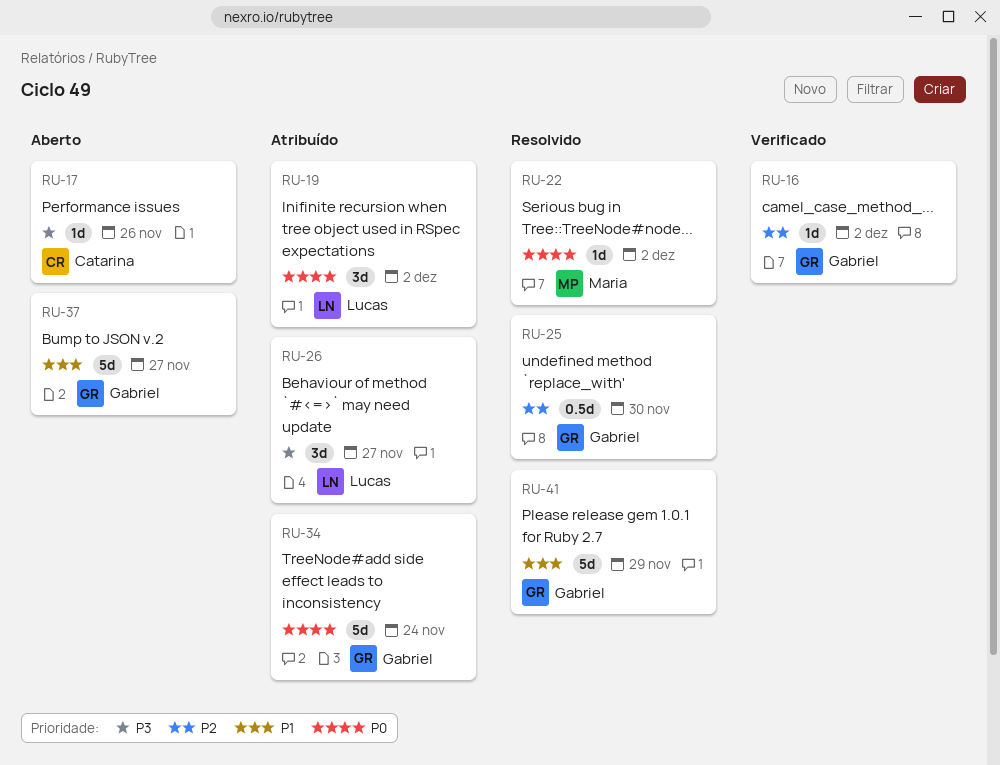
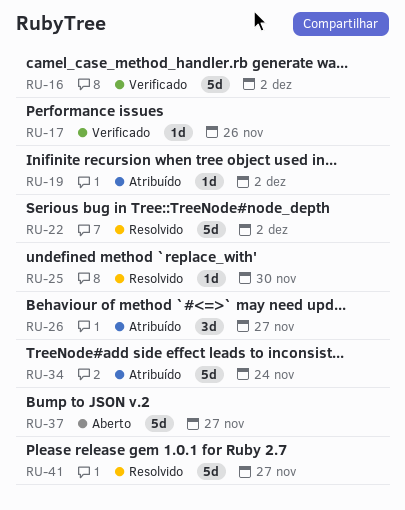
RU-16, estimate: 1d -> 5d
RU-17, status: Aberto -> Verificado
RU-19, estimate: 3d -> 1d
RU-22, estimate: 1d -> 5d
RU-25, estimate: 0.5d -> 1d
RU-41, due: Nov 29 -> Nov 27

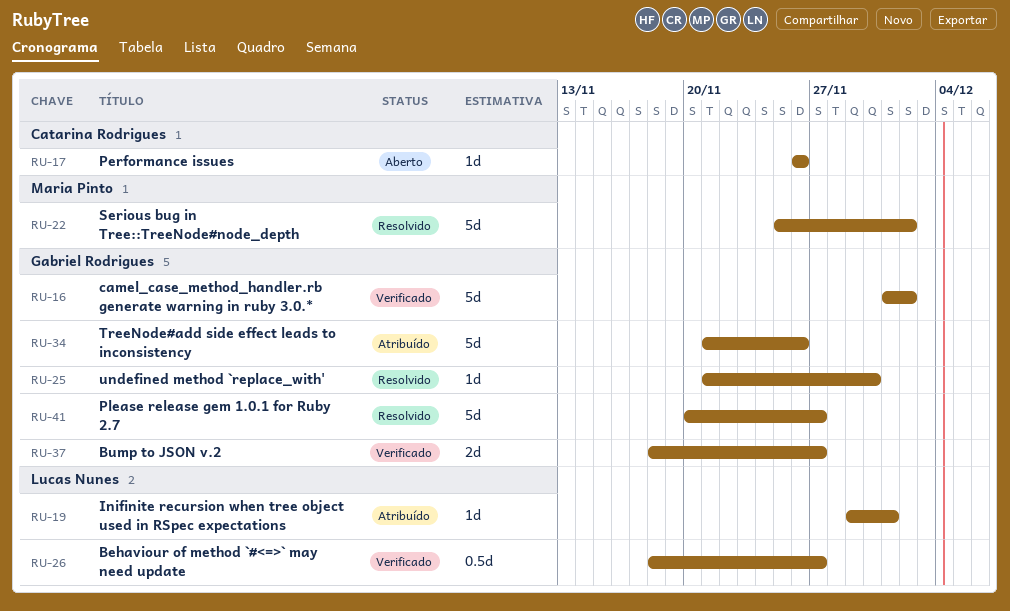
RU-17, status: Verificado -> Aberto
RU-19, due: Dec 2 -> Dec 1
RU-26, status: Atribuído -> Verificado
RU-26, estimate: 3d -> 0.5d
RU-34, due: Nov 24 -> Nov 26
RU-37, status: Aberto -> Verificado
RU-37, estimate: 5d -> 2d

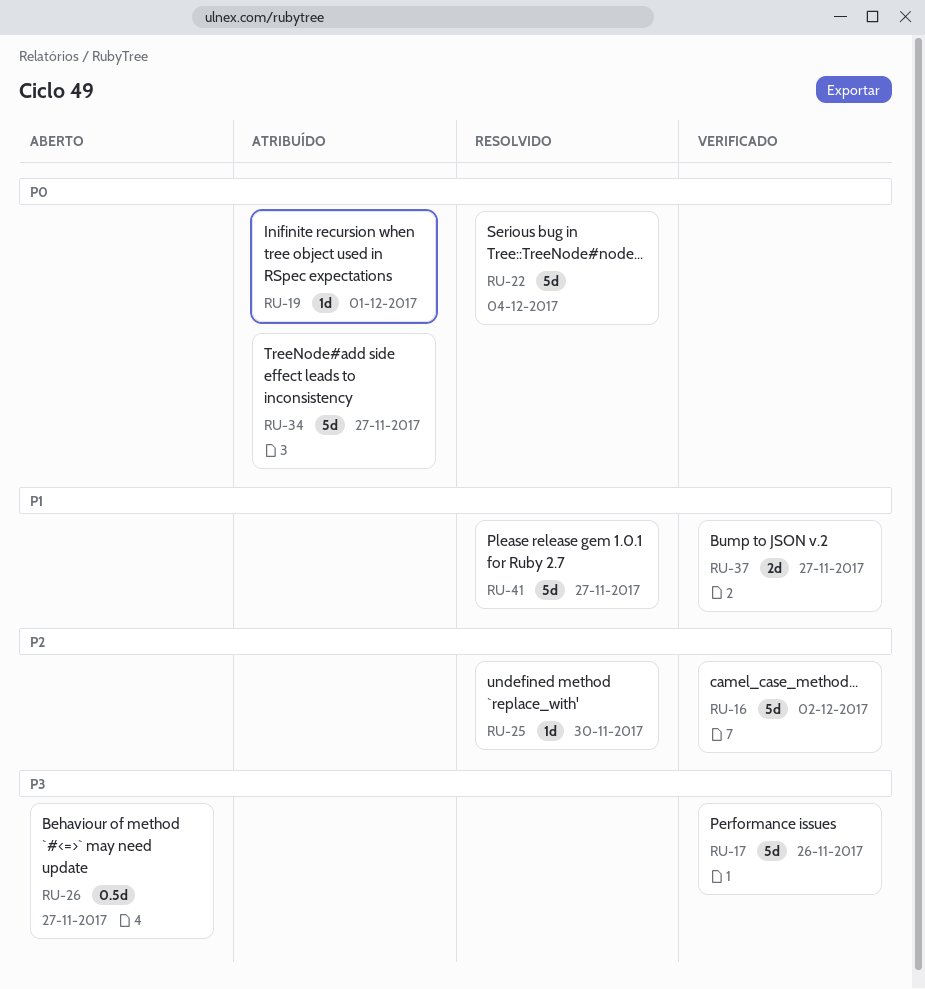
RU-17, status: Aberto -> Verificado
RU-17, estimate: 1d -> 5d
RU-22, due: Dec 2 -> Dec 4
RU-26, status: Verificado -> Aberto
RU-34, due: Nov 26 -> Nov 27

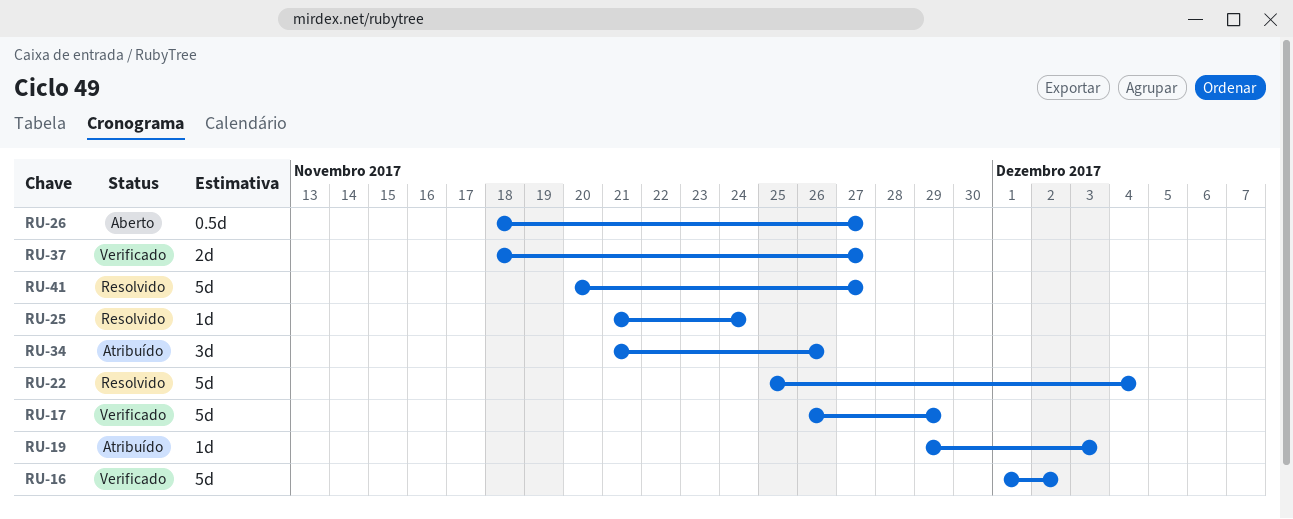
RU-17, due: Nov 26 -> Nov 29
RU-19, due: Dec 1 -> Dec 3
RU-25, due: Nov 30 -> Nov 24
RU-34, estimate: 5d -> 3d
RU-34, due: Nov 27 -> Nov 26

